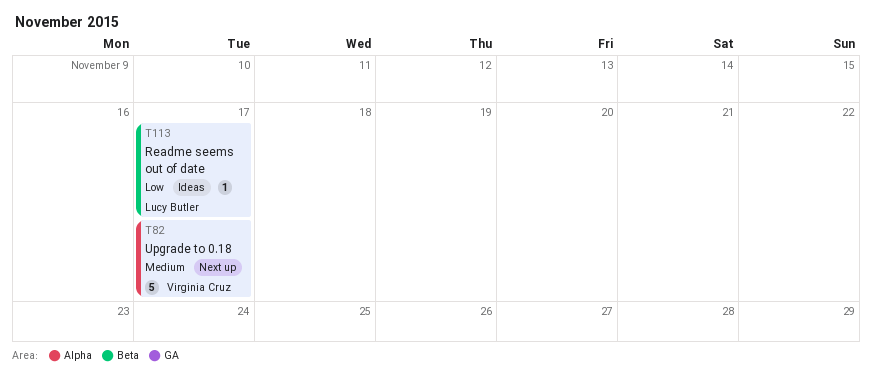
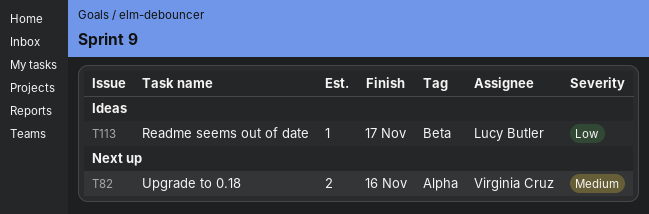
T82, estimate: 5 -> 2
T82, due: Nov 17 -> Nov 16

